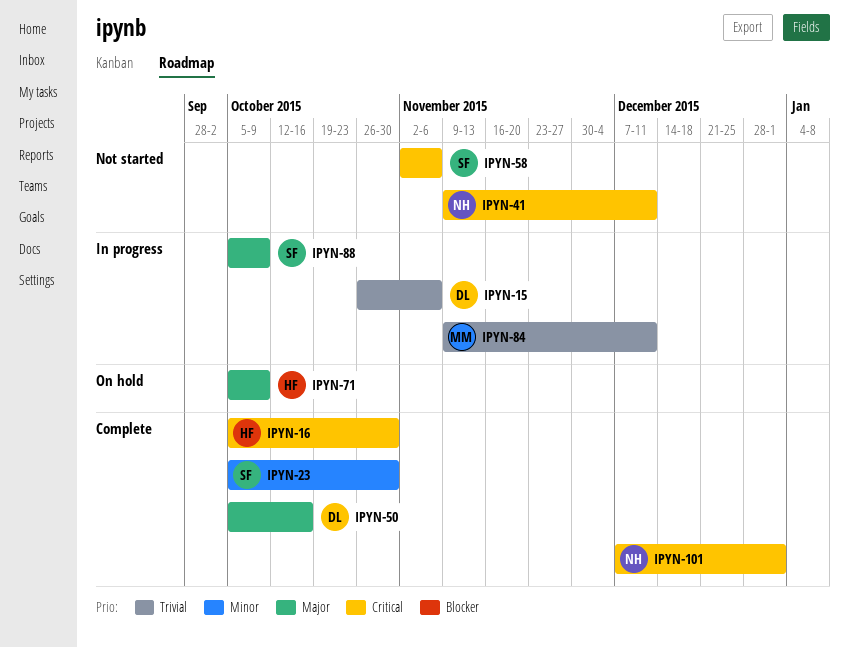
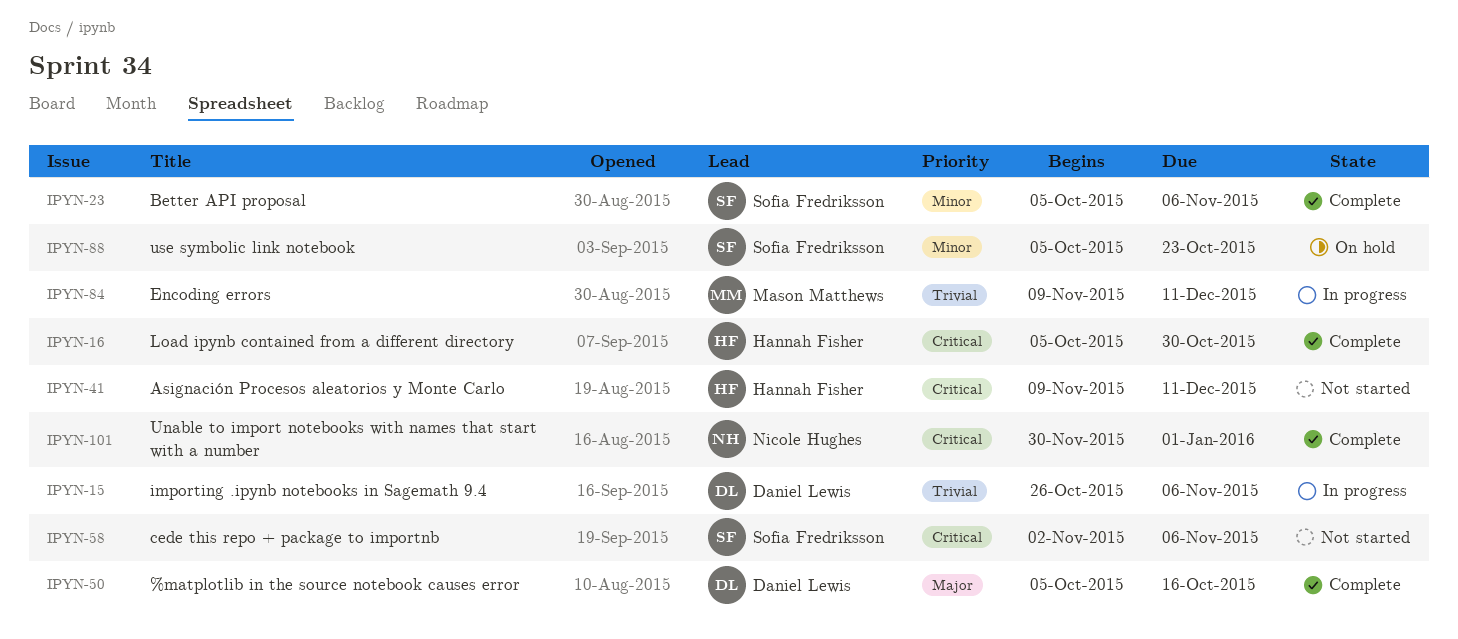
IPYN-23, due: Oct 30 -> Nov 6
IPYN-41, owner: Nicole Hughes -> Hannah Fisher
IPYN-71: present -> none
IPYN-88, status: In progress -> On hold
IPYN-88, priority: Major -> Minor
IPYN-88, due: Oct 9 -> Oct 23
IPYN-101, start: Dec 7 -> Nov 30

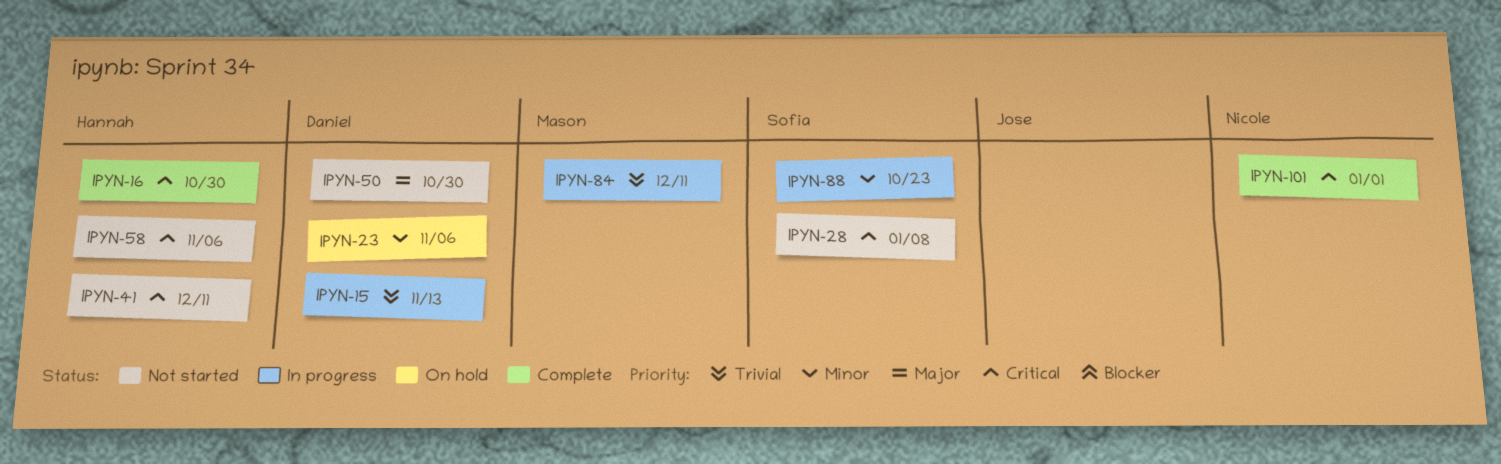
IPYN-15, due: Nov 6 -> Nov 13
IPYN-23, status: Complete -> On hold
IPYN-23, owner: Sofia Fredriksson -> Daniel Lewis
IPYN-28: none -> present
IPYN-50, status: Complete -> Not started
IPYN-50, due: Oct 16 -> Oct 30
IPYN-58, owner: Sofia Fredriksson -> Hannah Fisher
IPYN-88, status: On hold -> In progress

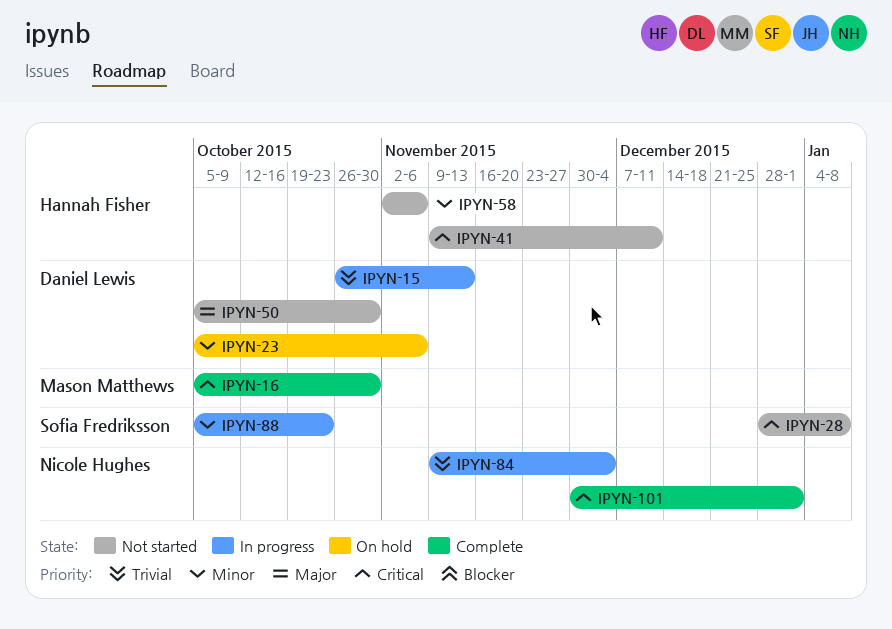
IPYN-16, owner: Hannah Fisher -> Mason Matthews
IPYN-58, priority: Critical -> Minor
IPYN-84, owner: Mason Matthews -> Nicole Hughes
IPYN-84, due: Dec 11 -> Dec 4

